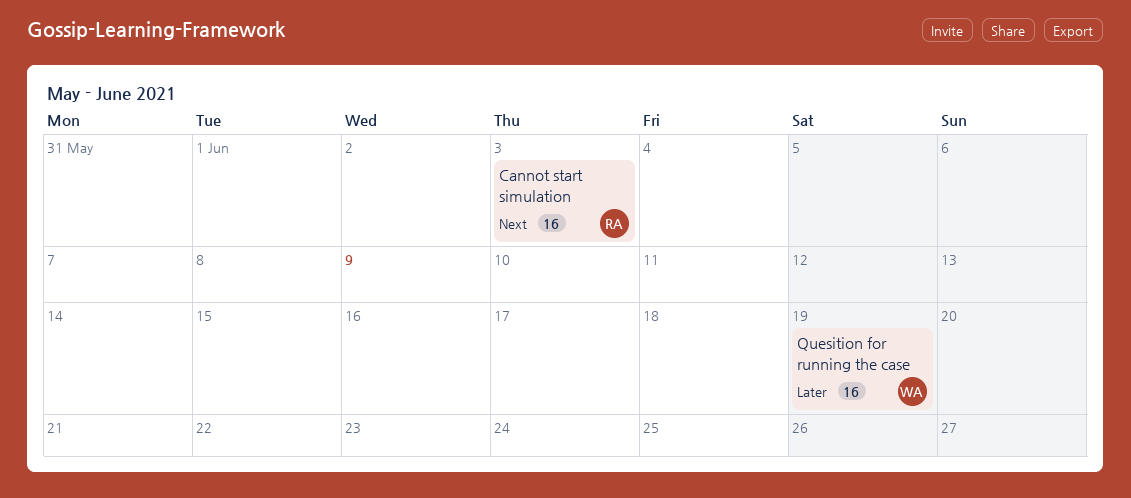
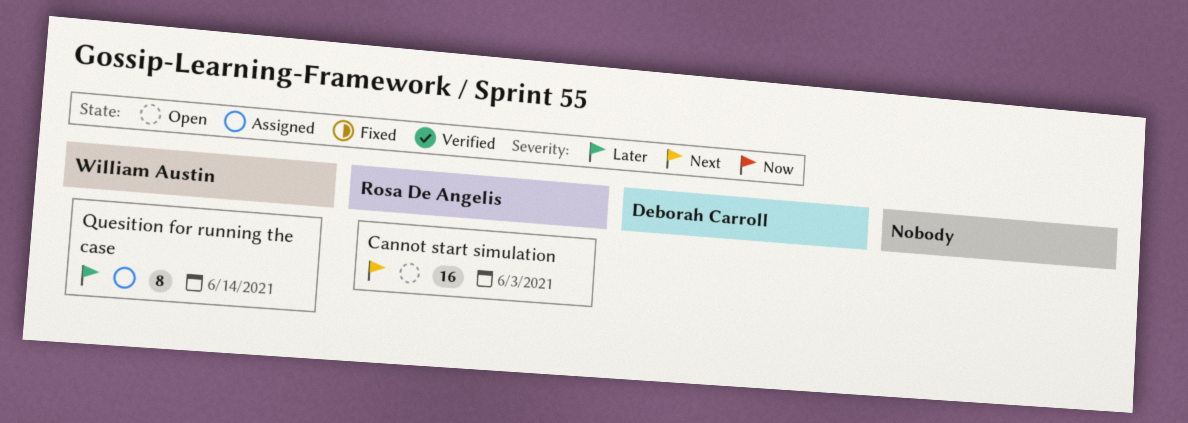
Quesition for running the case, estimate: 16 -> 8
Quesition for running the case, due: Jun 19 -> Jun 14

